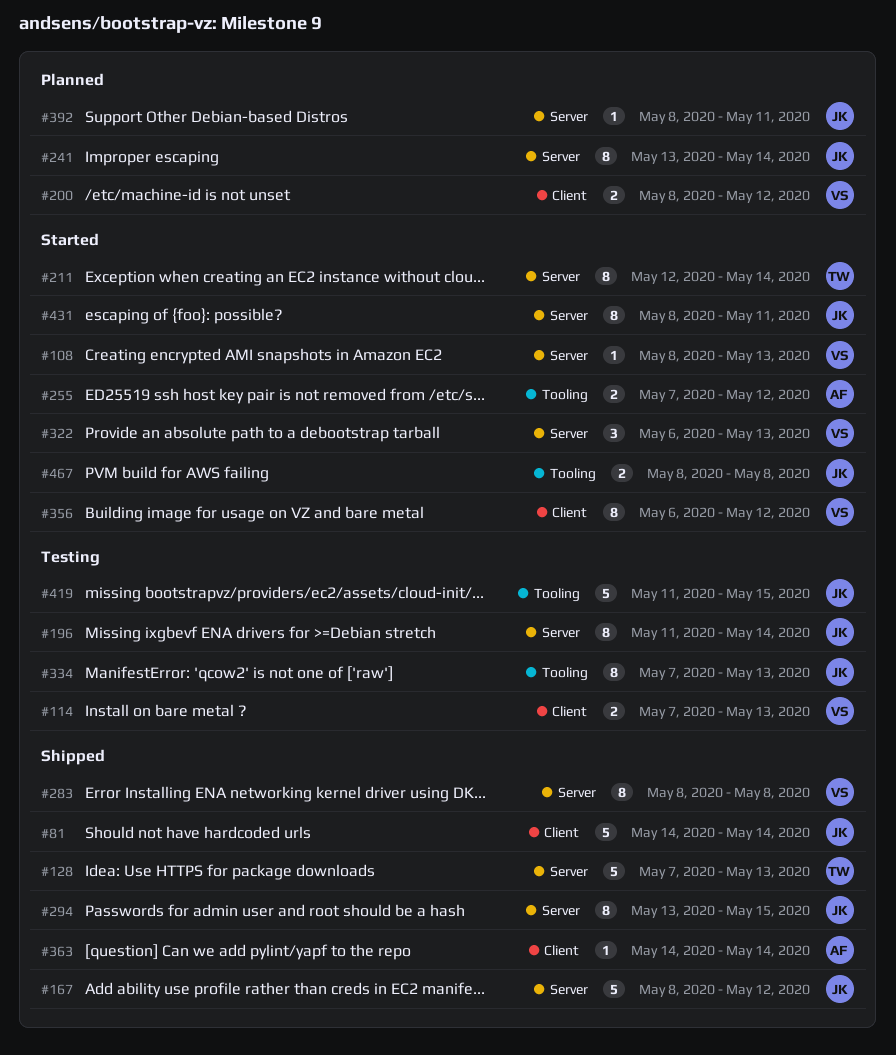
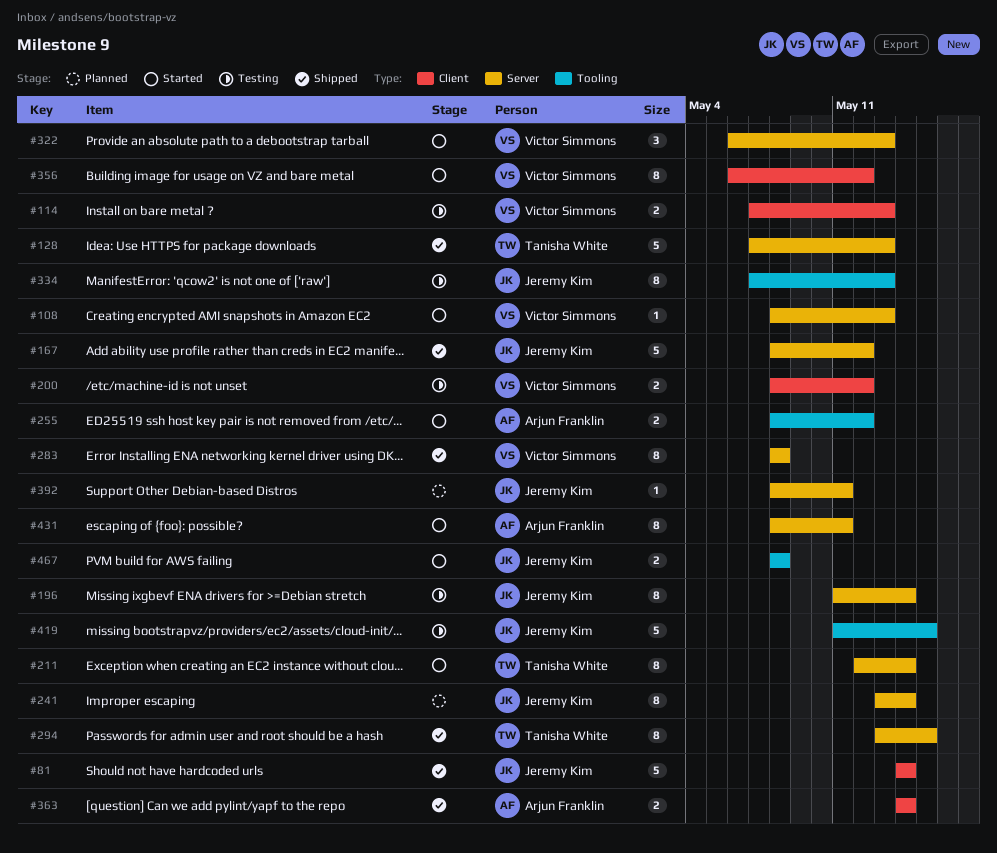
#200, status: Planned -> Testing
#255, start: May 7 -> May 8
#294, owner: Jeremy Kim -> Tanisha White
#363, estimate: 1 -> 2
#431, owner: Jeremy Kim -> Arjun Franklin

